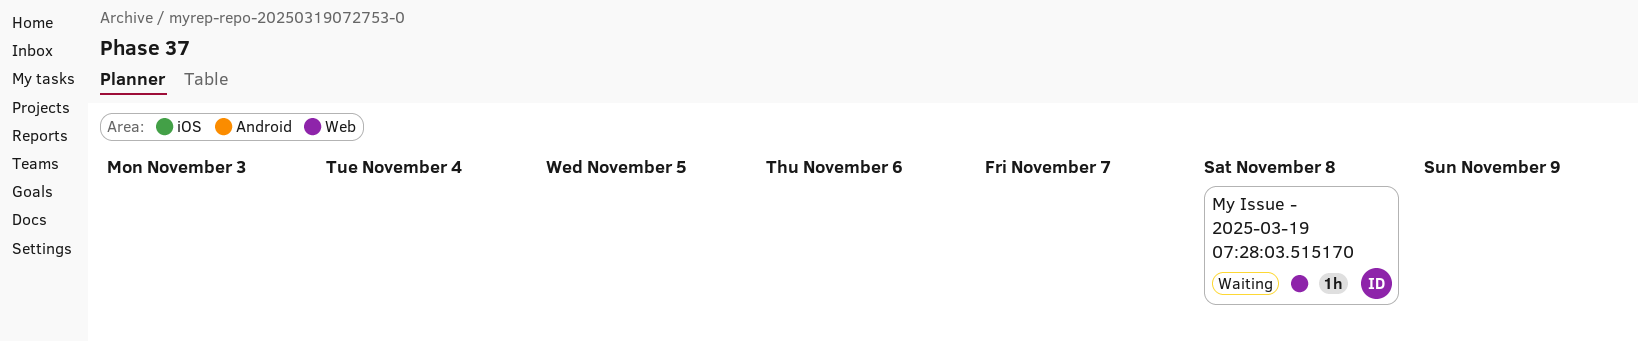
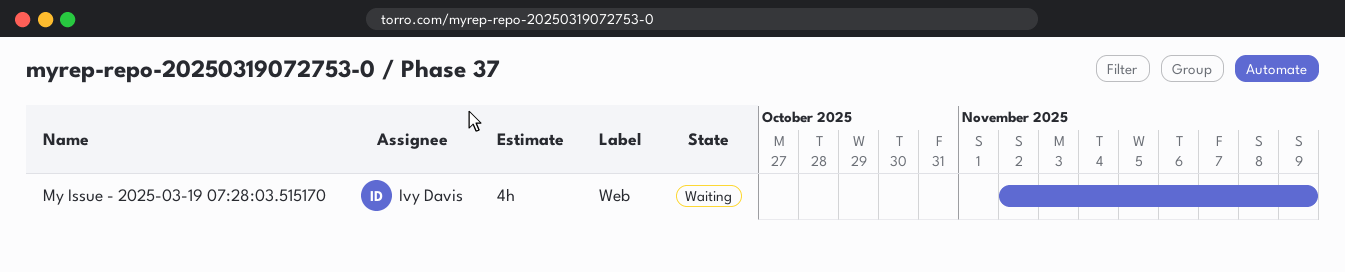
My Issue - 2025-03-19 07:28:03.515170, estimate: 1h -> 4h
My Issue - 2025-03-19 07:28:03.515170, due: Nov 8 -> Nov 9

